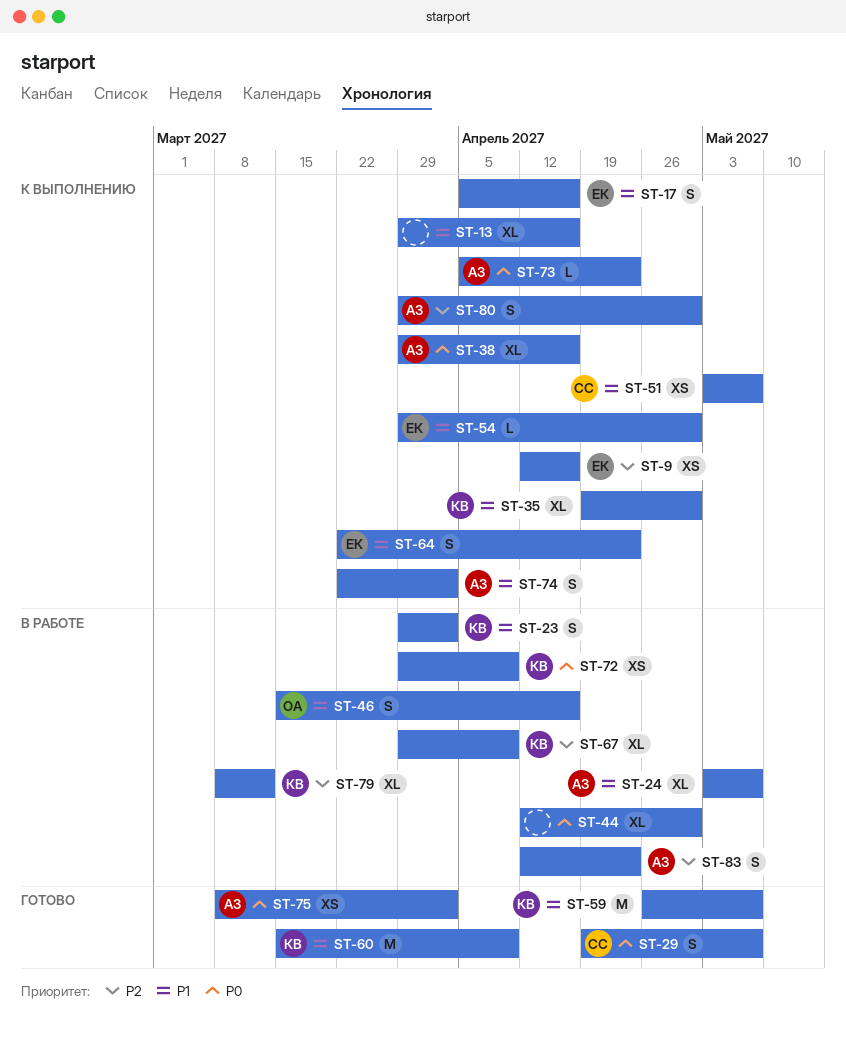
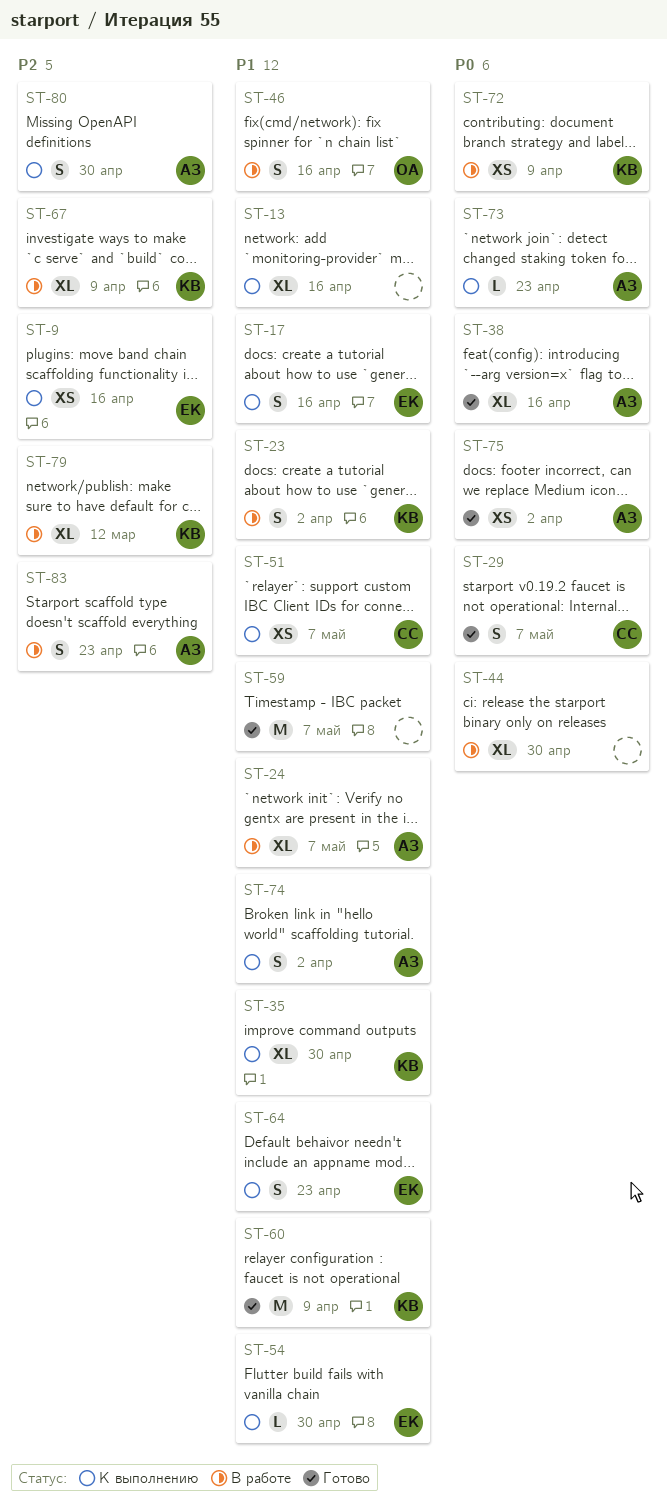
ST-38, status: К выполнению -> Готово
ST-59, owner: КВ -> none

